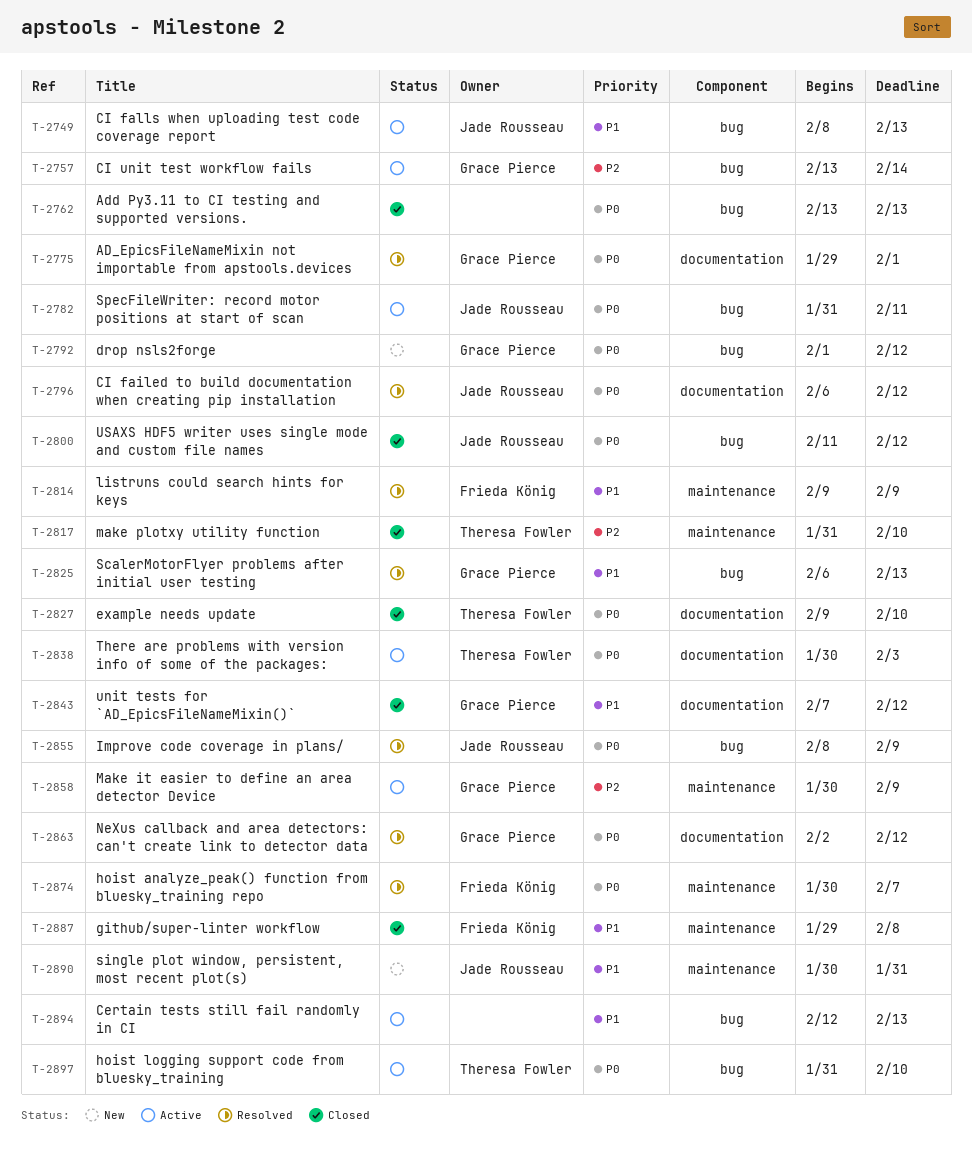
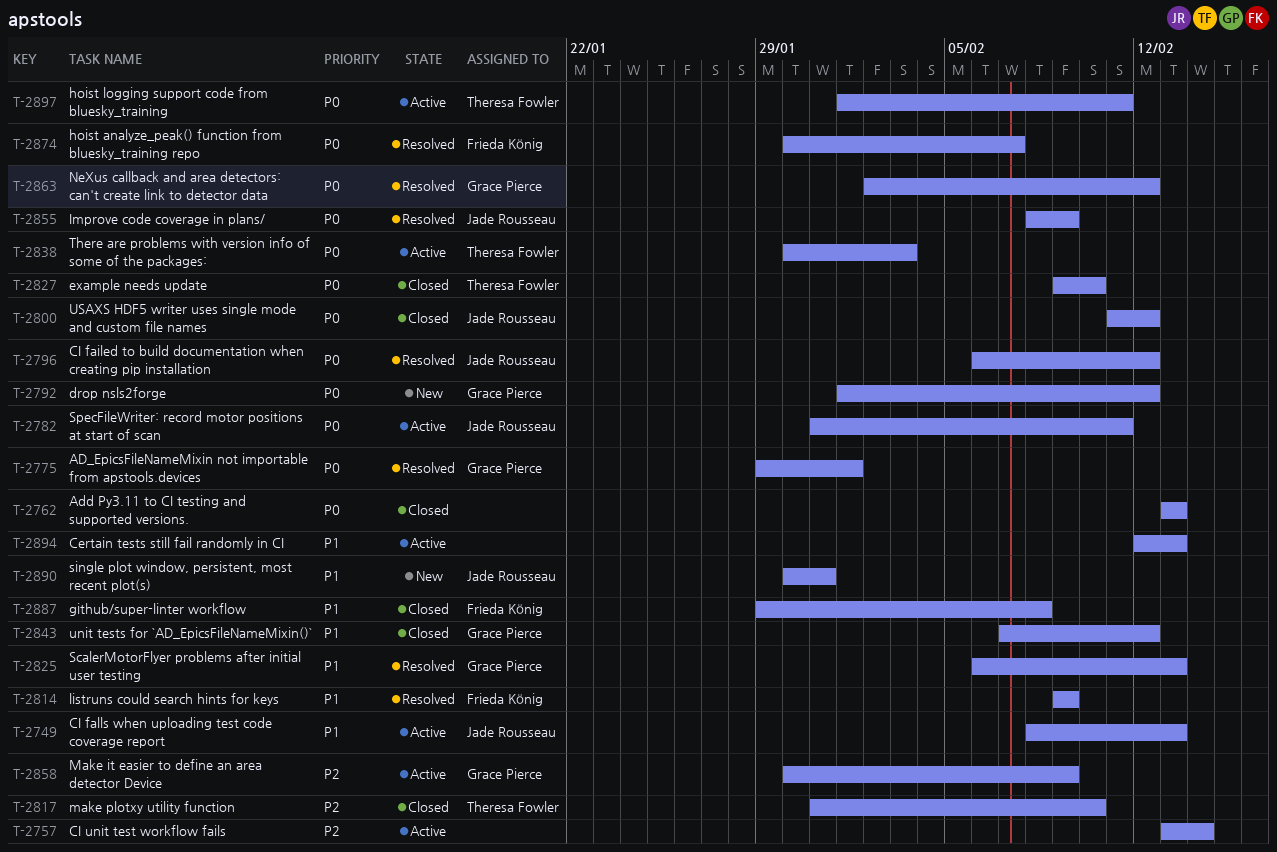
T-2757, owner: Grace Pierce -> none
T-2897, start: Jan 31 -> Feb 1
T-2897, due: Feb 10 -> Feb 11

